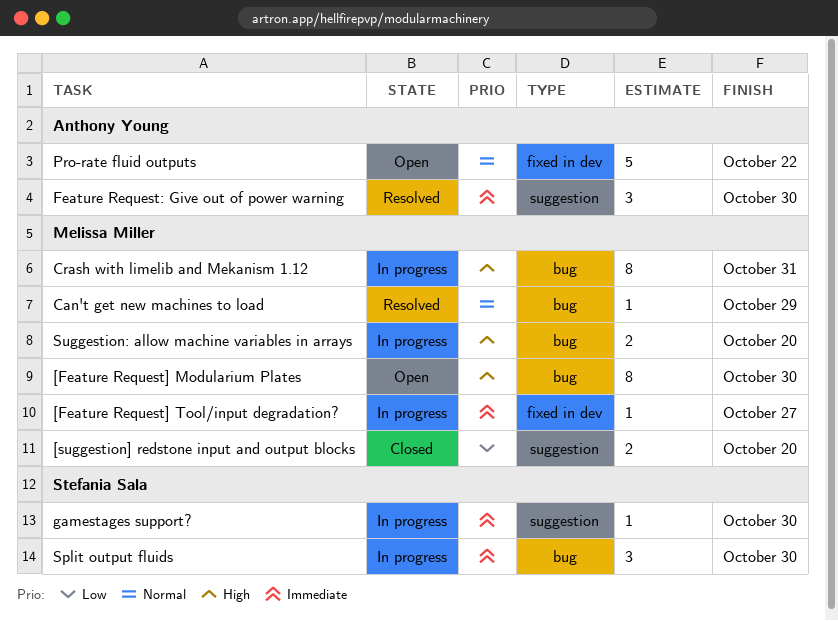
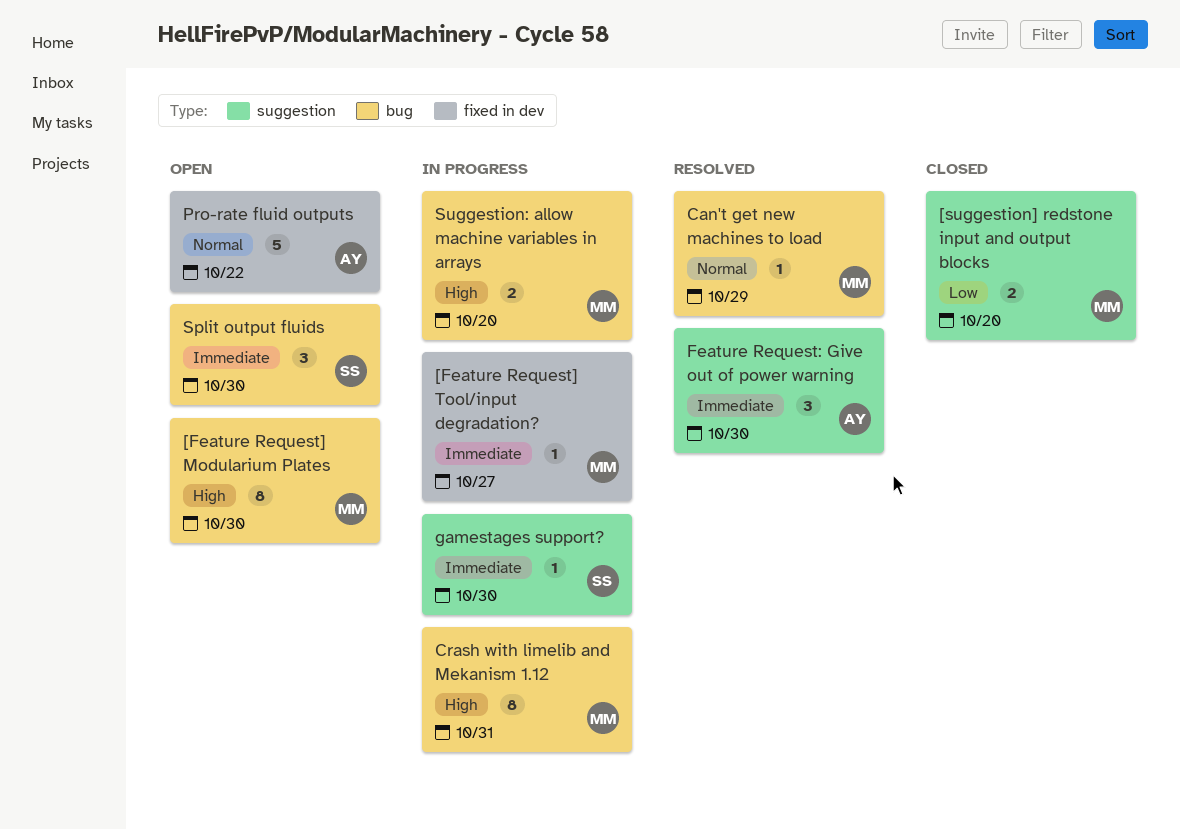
Split output fluids, status: In progress -> Open

